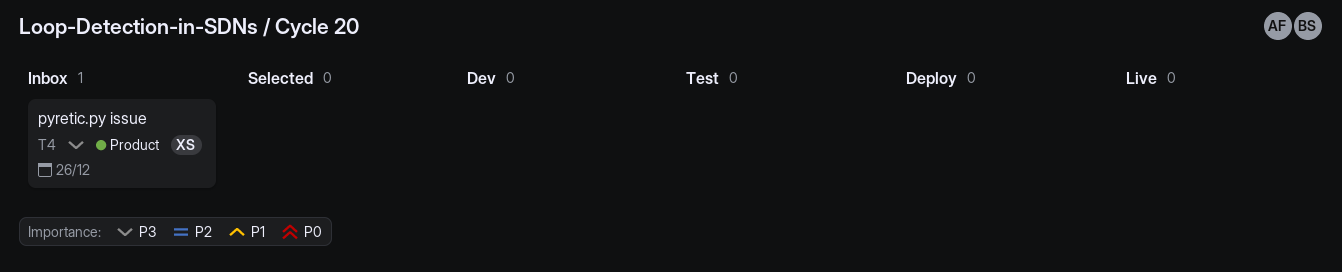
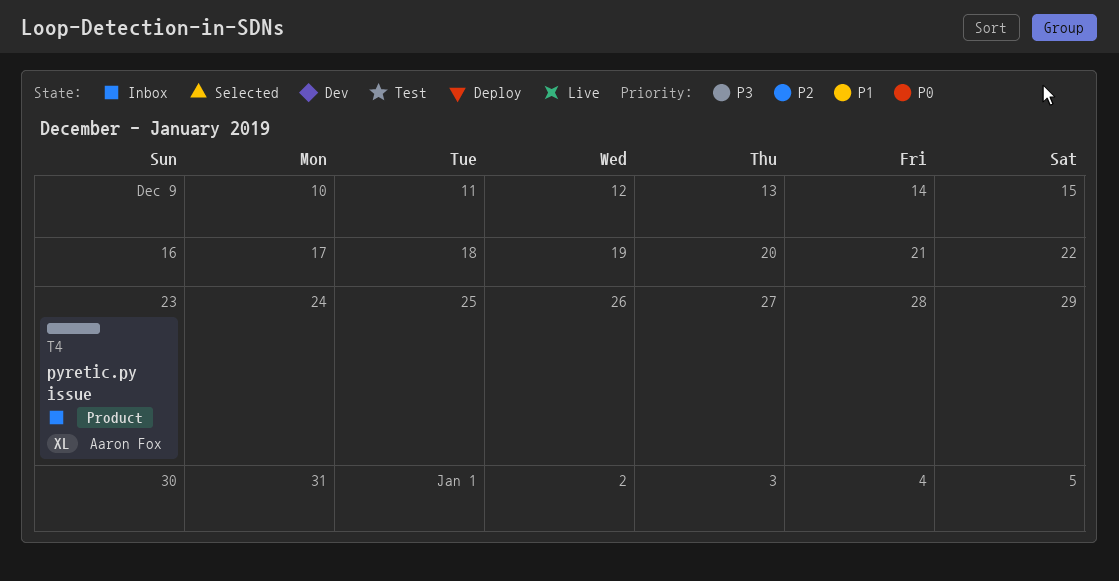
T4, estimate: XS -> XL
T4, due: Dec 26 -> Dec 23

